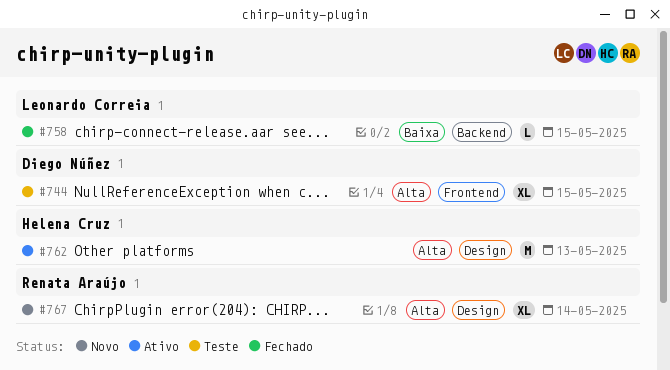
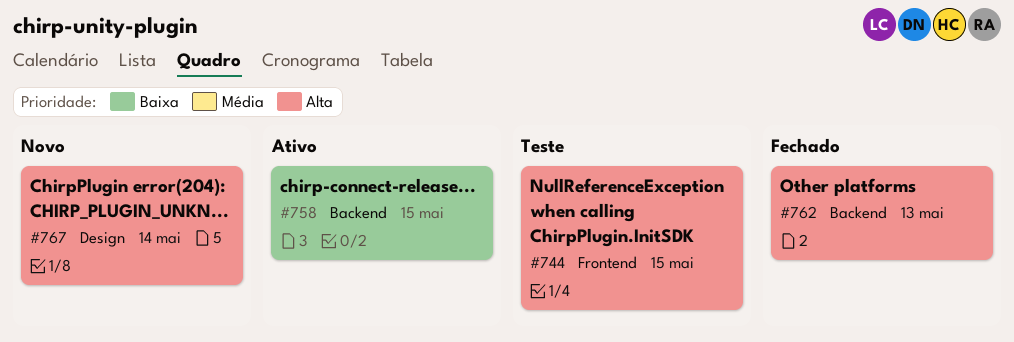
#758, status: Fechado -> Ativo
#762, status: Ativo -> Fechado
#762, label: Design -> Backend

